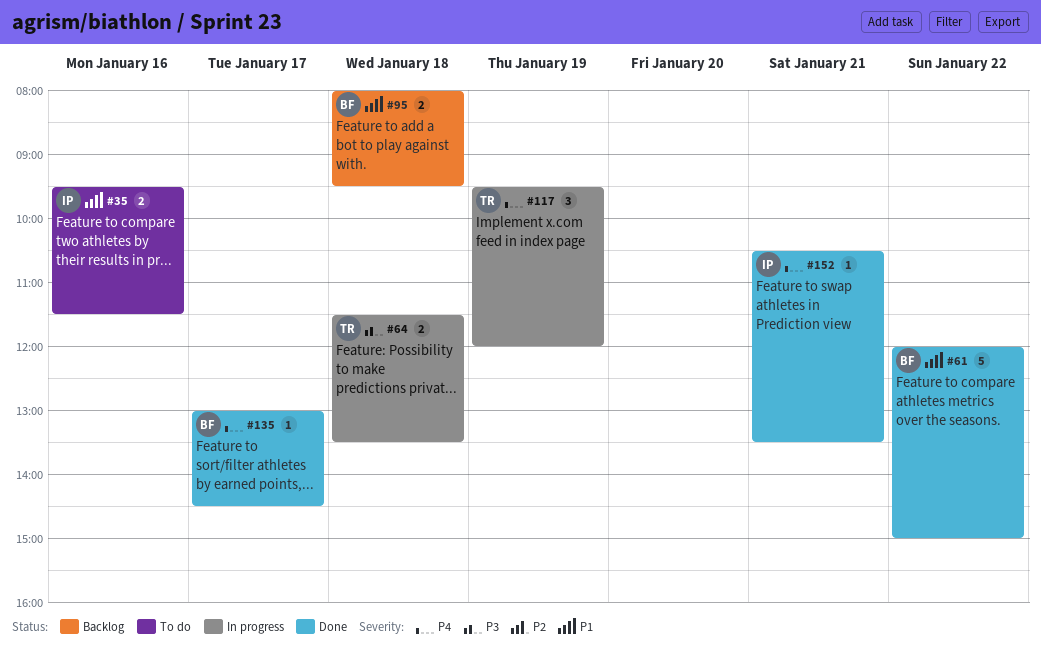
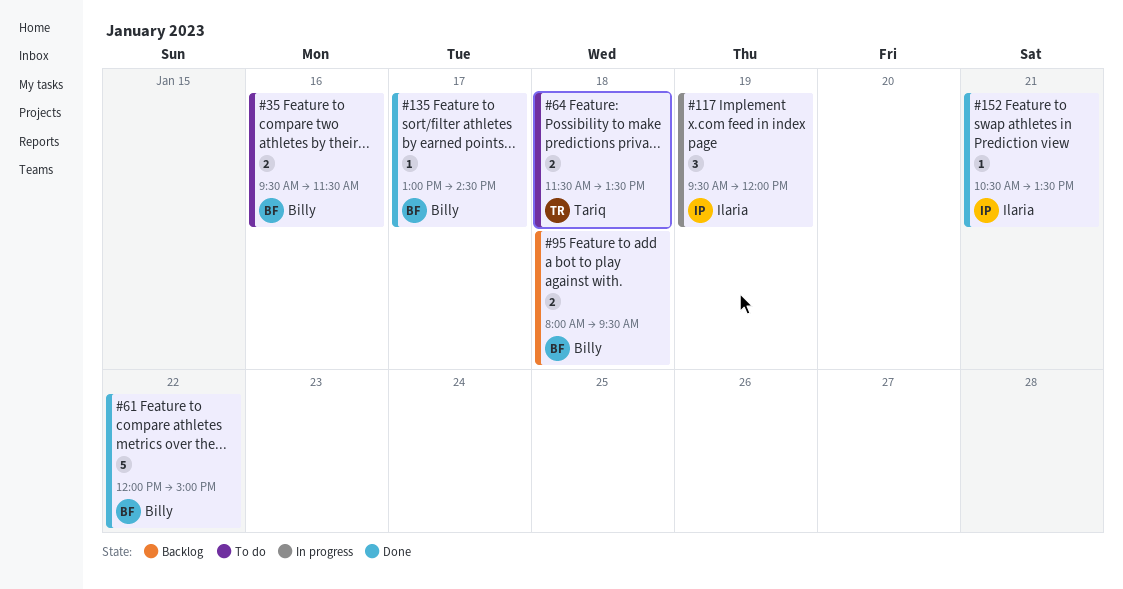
#35, owner: Ilaria -> Billy
#64, status: In progress -> To do
#117, owner: Tariq -> Ilaria

